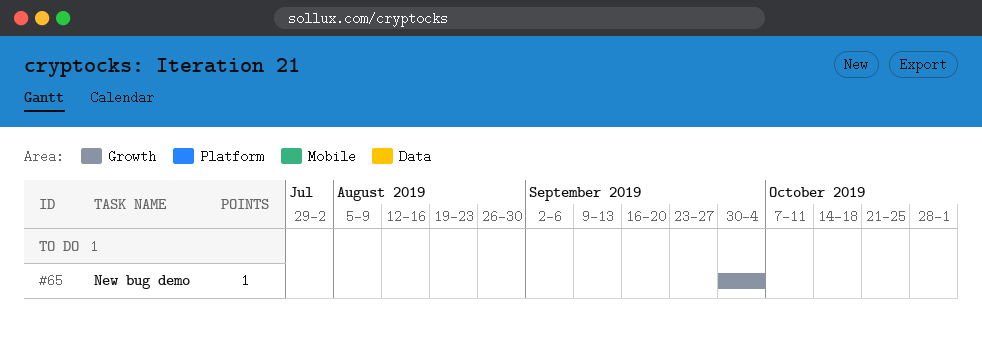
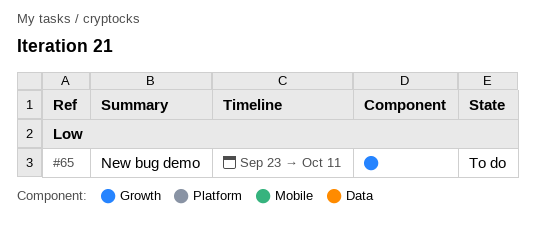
#65, start: Sep 30 -> Sep 23
#65, due: Oct 4 -> Oct 11

